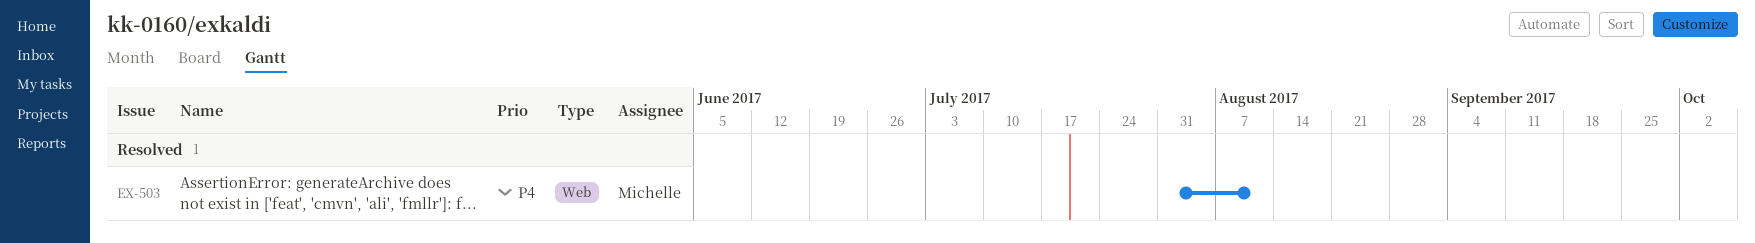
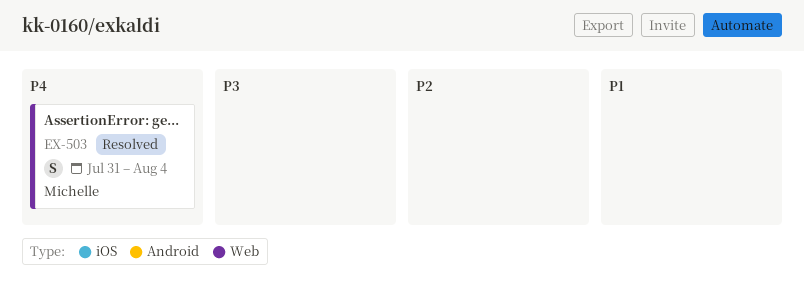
EX-503, due: Aug 11 -> Aug 4

